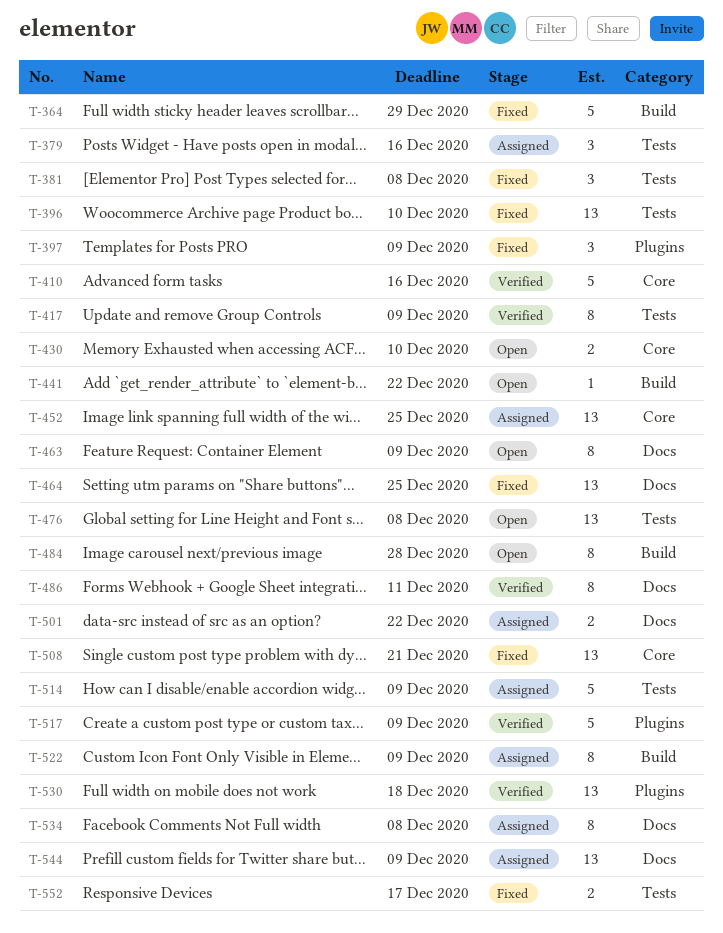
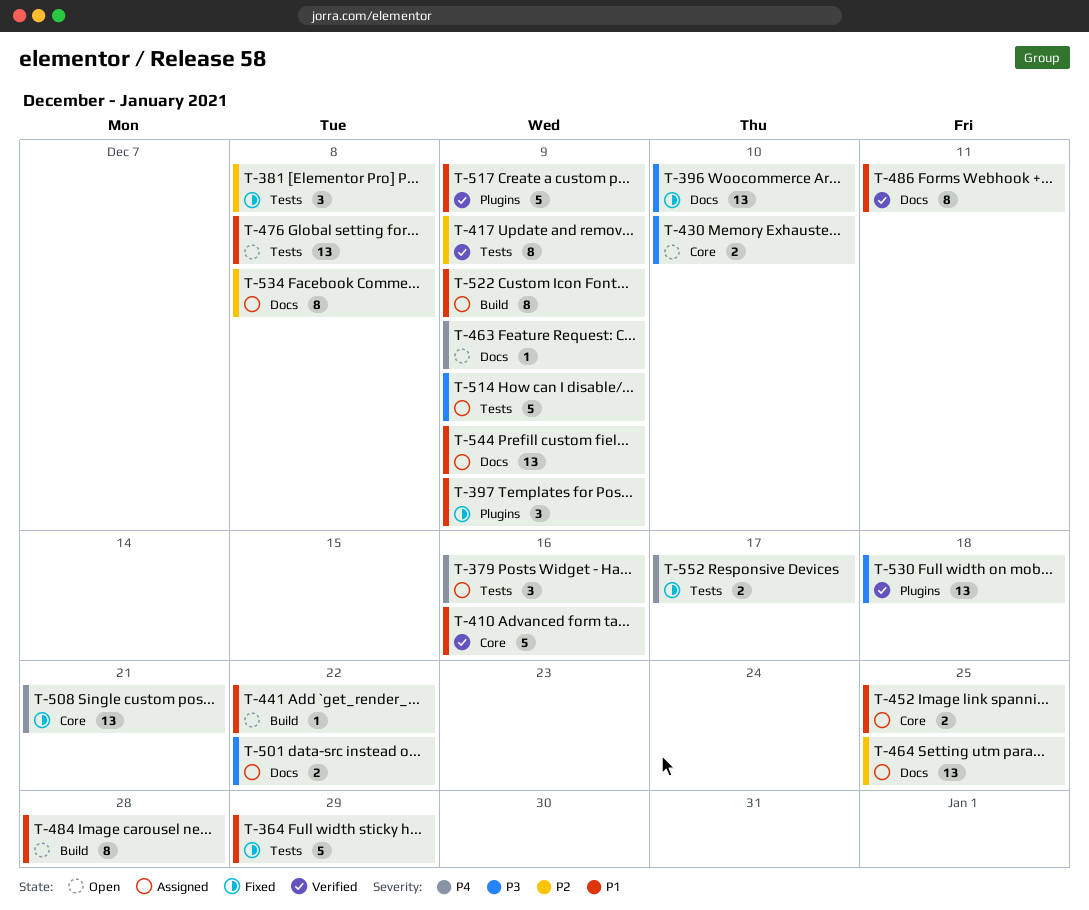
T-364, label: Build -> Tests
T-396, label: Tests -> Docs
T-452, estimate: 13 -> 2
T-463, estimate: 8 -> 1
T-464, status: Fixed -> Assigned

